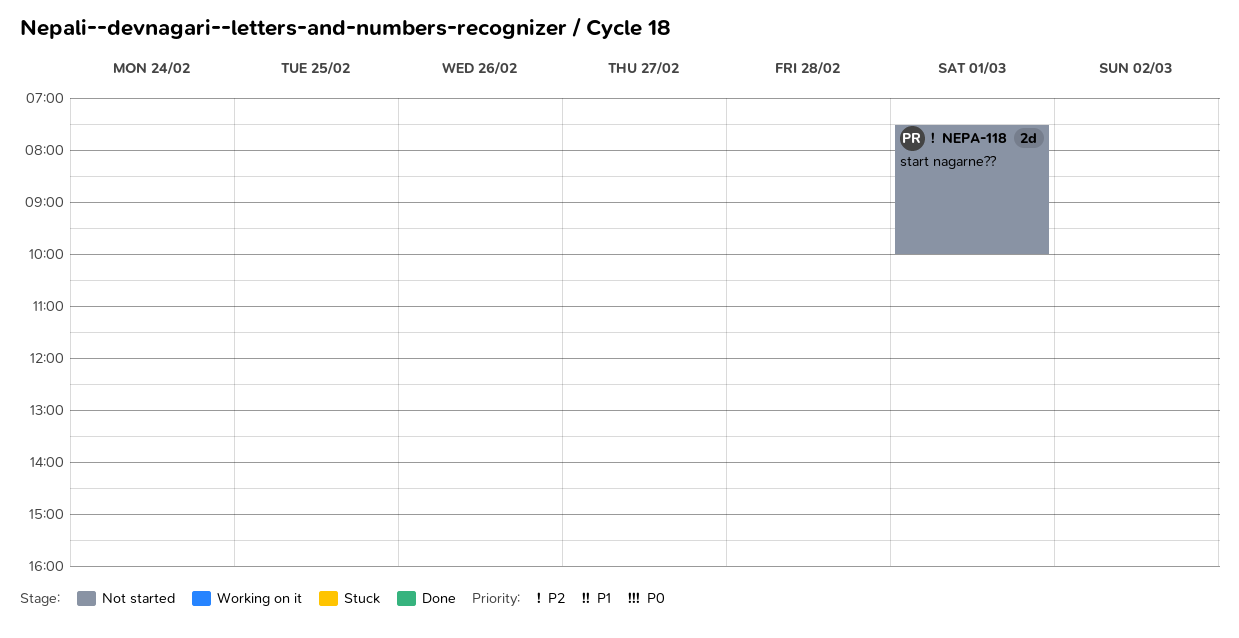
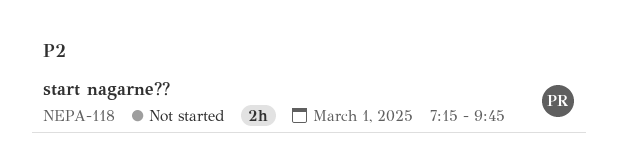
NEPA-118, estimate: 2d -> 2h
NEPA-118, begins: 07:30 -> 07:15
NEPA-118, ends: 10:00 -> 09:45

